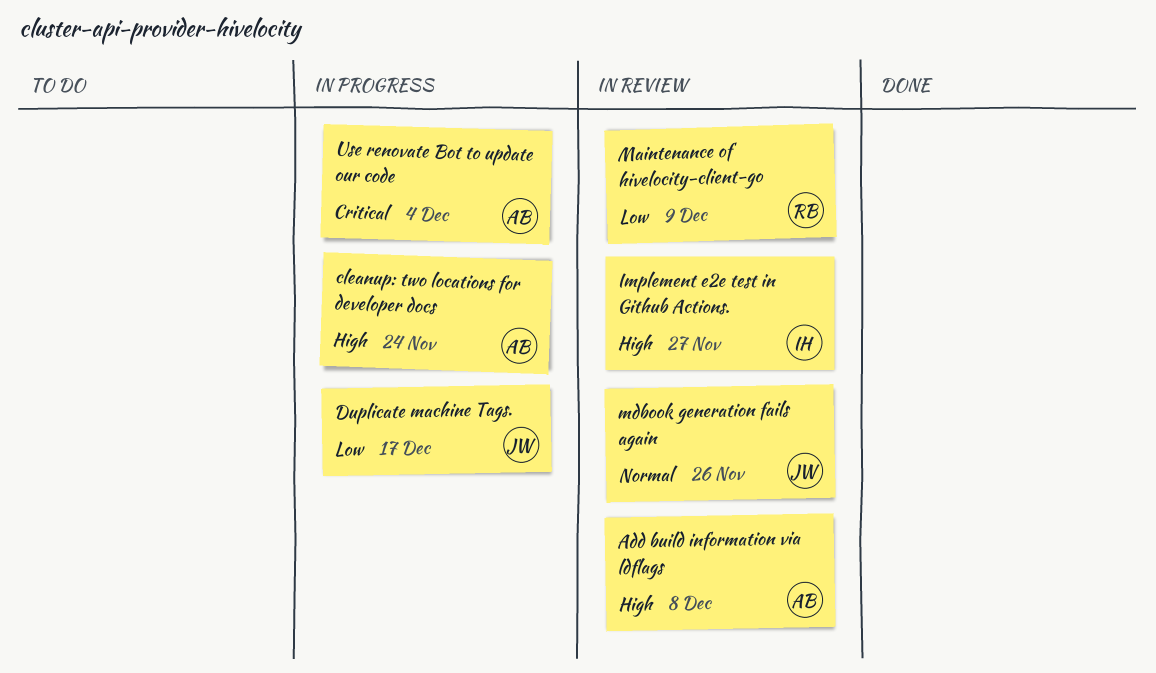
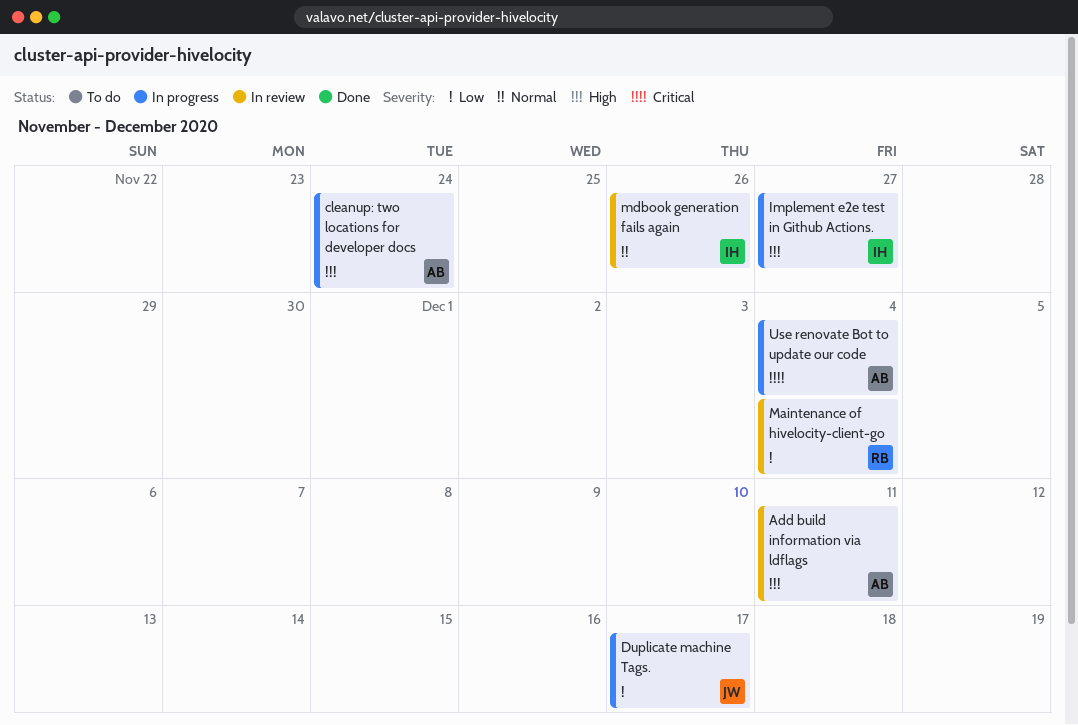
Add build information via ldflags, due: Dec 8 -> Dec 11
Implement e2e test in Github Actions., status: In review -> In progress
Maintenance of hivelocity-client-go, due: Dec 9 -> Dec 4
mdbook generation fails again, owner: JW -> IH

